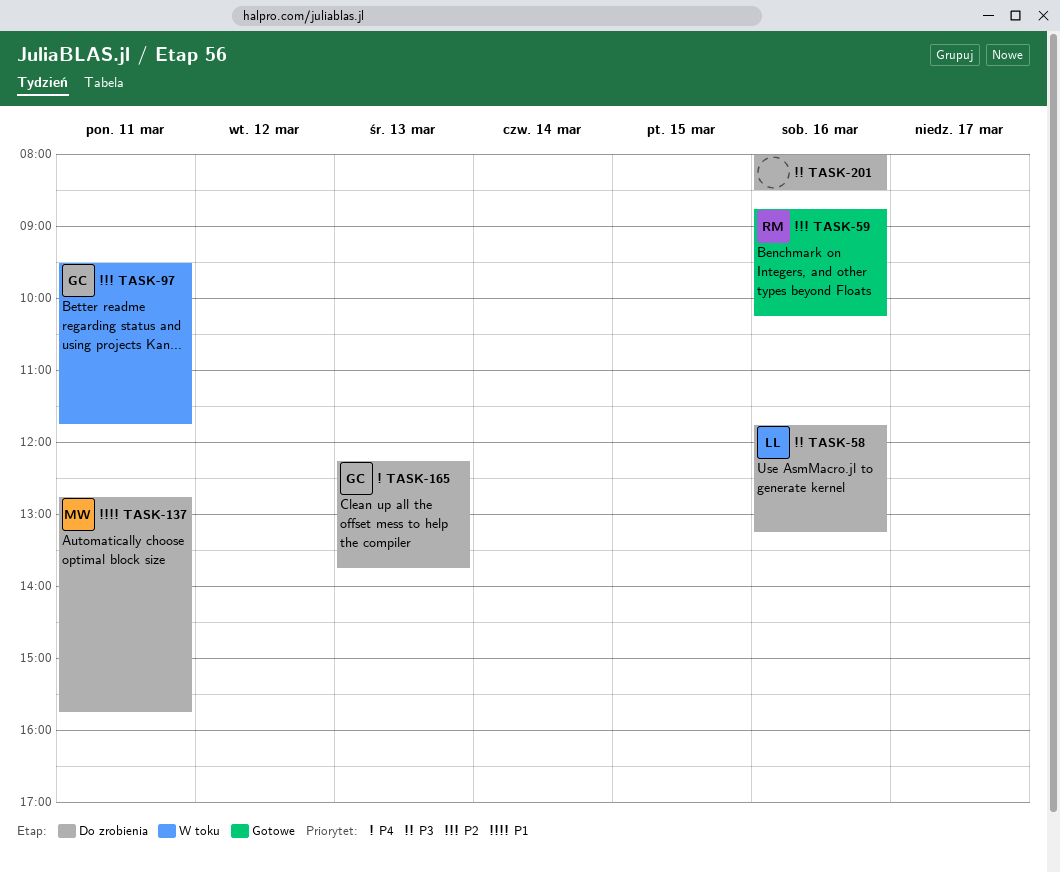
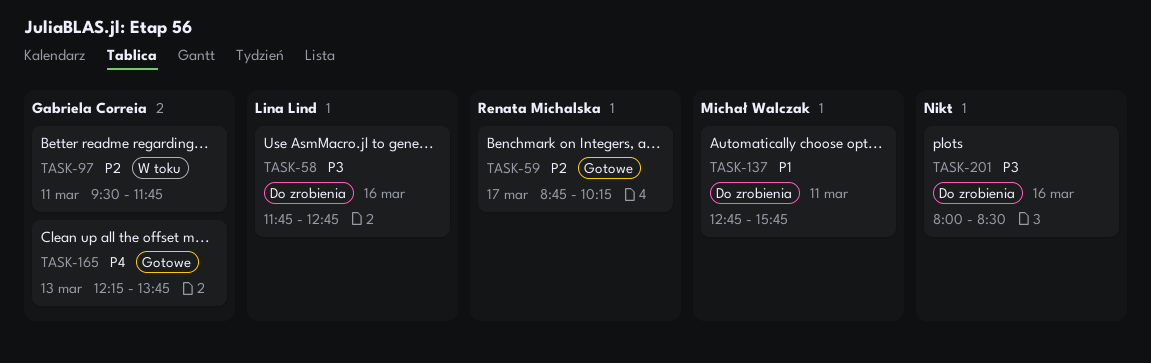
TASK-58, ends: 13:15 -> 12:45
TASK-59, day: Mar 16 -> Mar 17
TASK-165, status: Do zrobienia -> Gotowe

